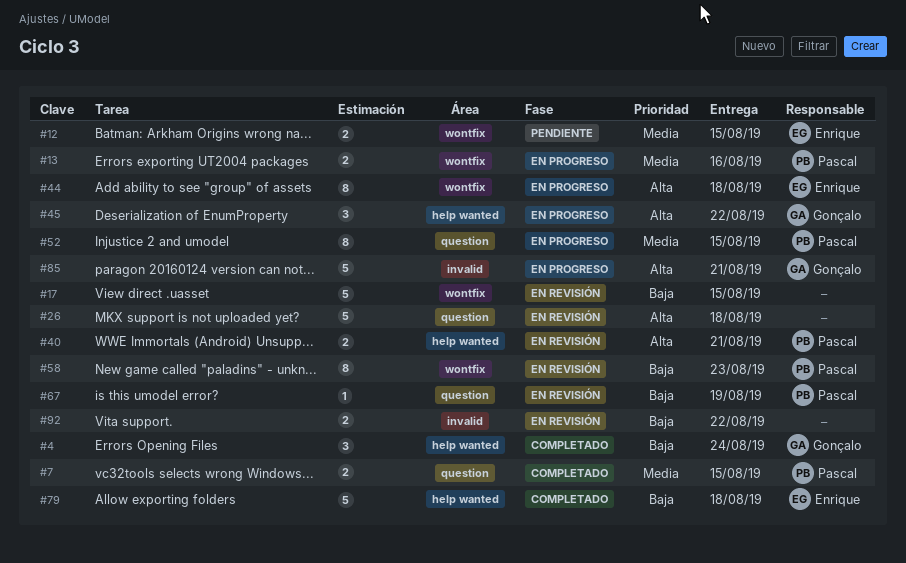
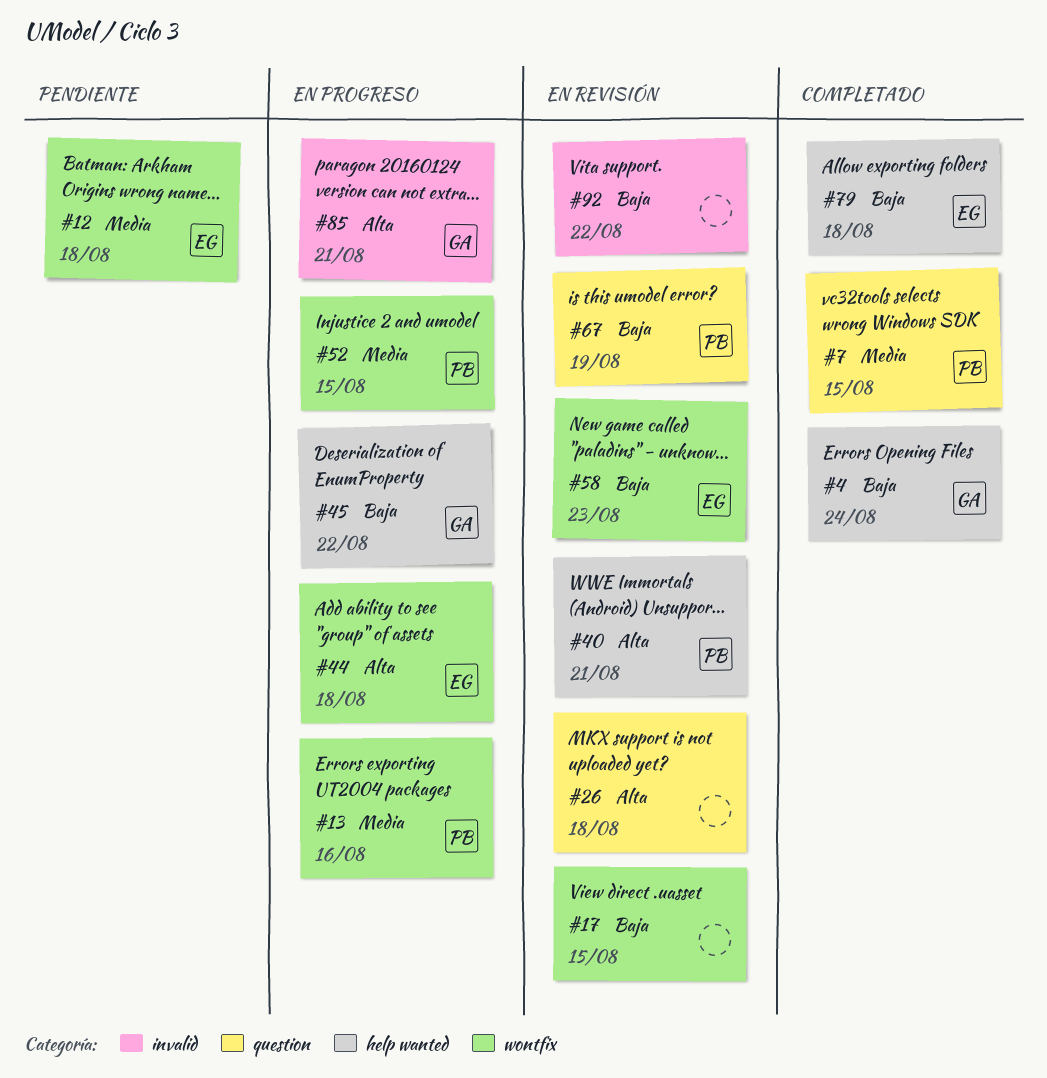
#12, due: Aug 15 -> Aug 18
#45, priority: Alta -> Baja
#52, label: question -> wontfix
#58, owner: Pascal -> Enrique

